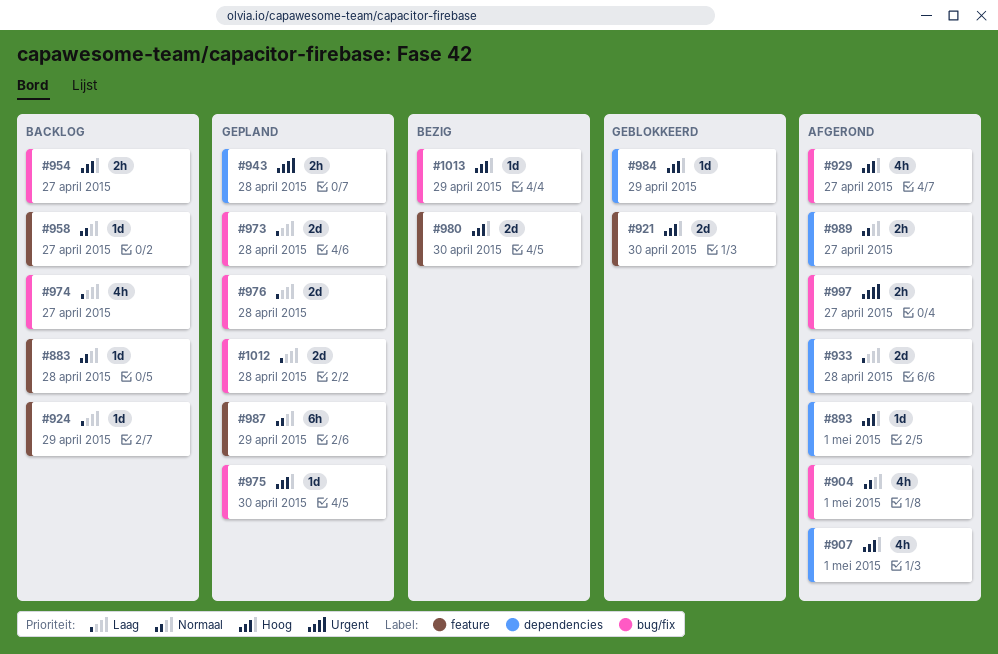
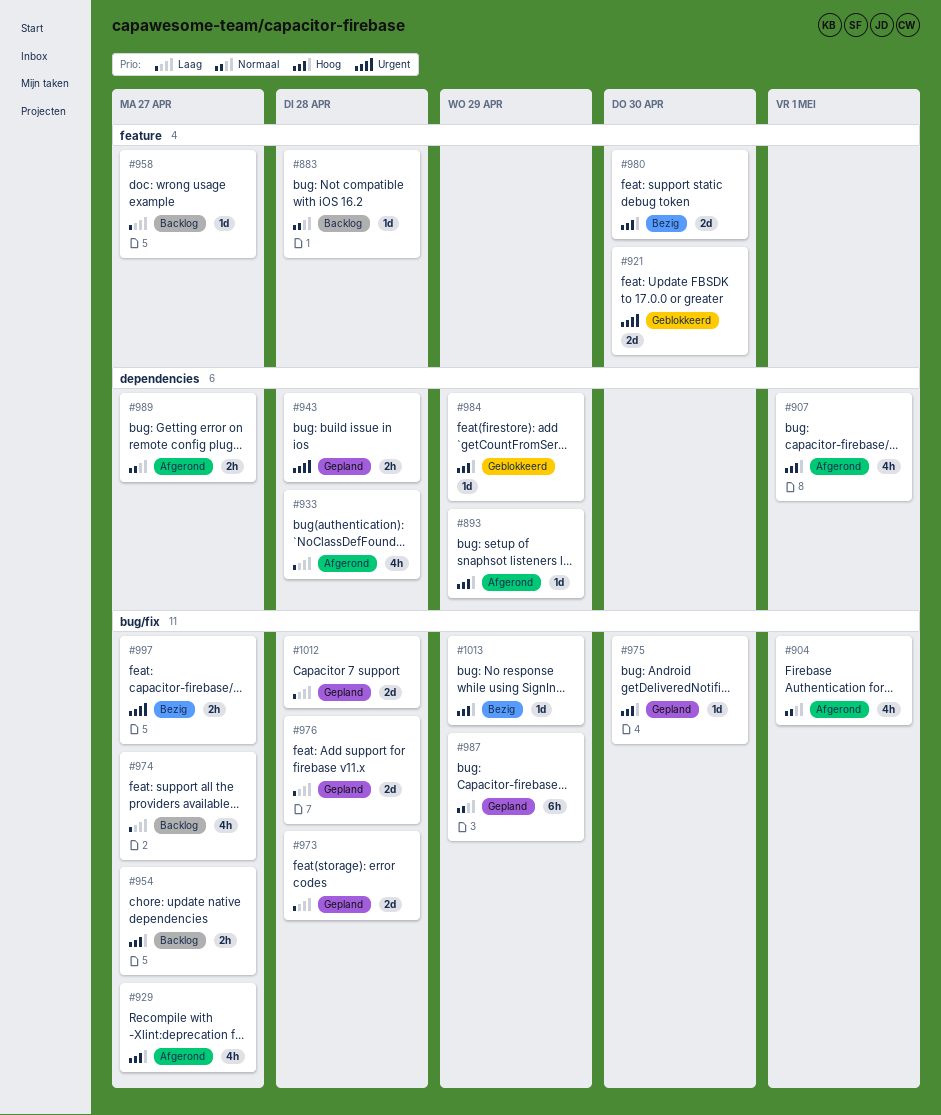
#893, due: May 1 -> Apr 29
#921, priority: Hoog -> Urgent
#924: present -> none
#933, estimate: 2d -> 4h
#958, priority: Normaal -> Laag
#987, label: feature -> bug/fix
#997, status: Afgerond -> Bezig

